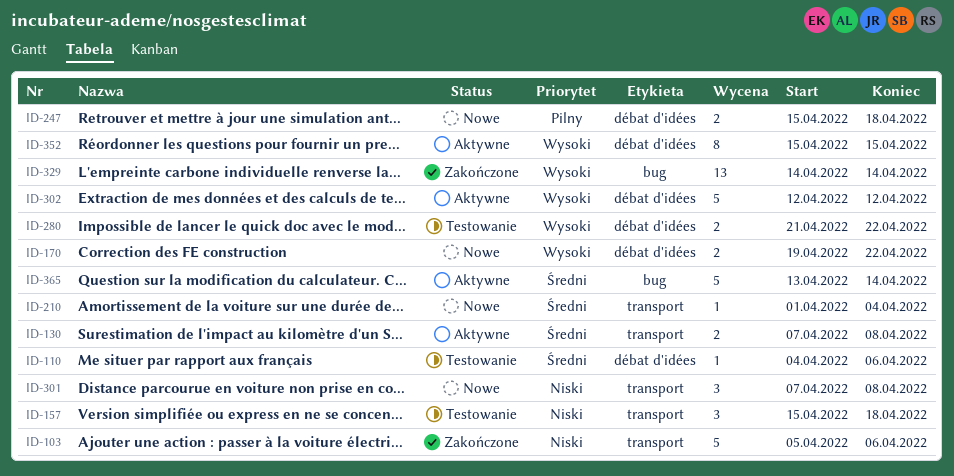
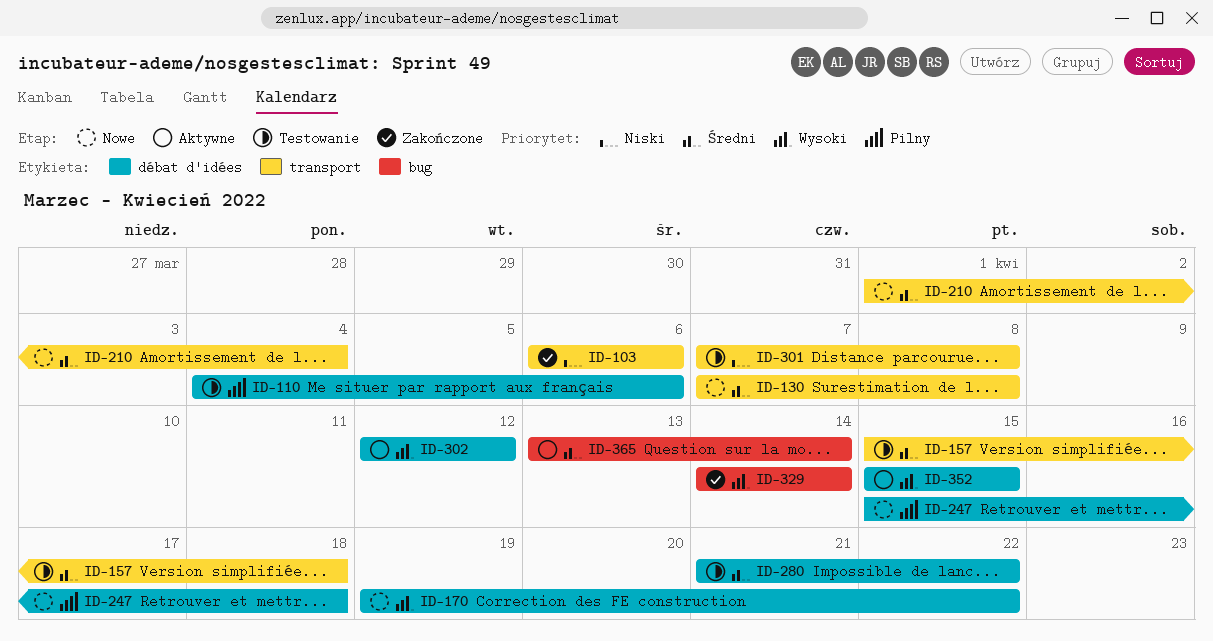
ID-103, start: Apr 5 -> Apr 6
ID-110, priority: Średni -> Pilny
ID-130, status: Aktywne -> Nowe
ID-157, priority: Niski -> Średni
ID-280, priority: Wysoki -> Średni
ID-301, status: Nowe -> Testowanie

